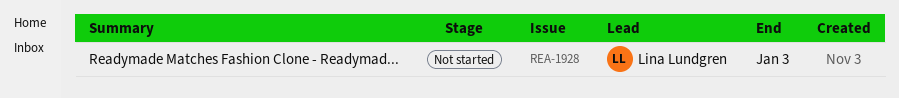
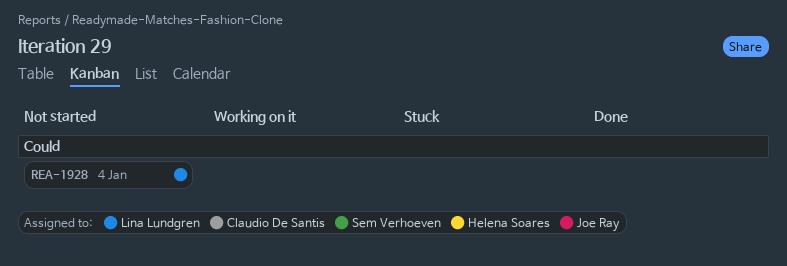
REA-1928, due: Jan 3 -> Jan 4

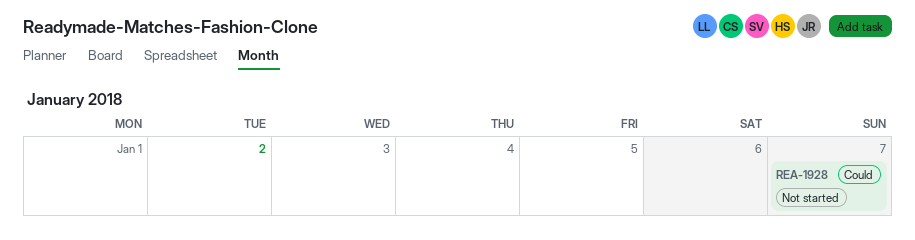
REA-1928, due: Jan 4 -> Jan 7

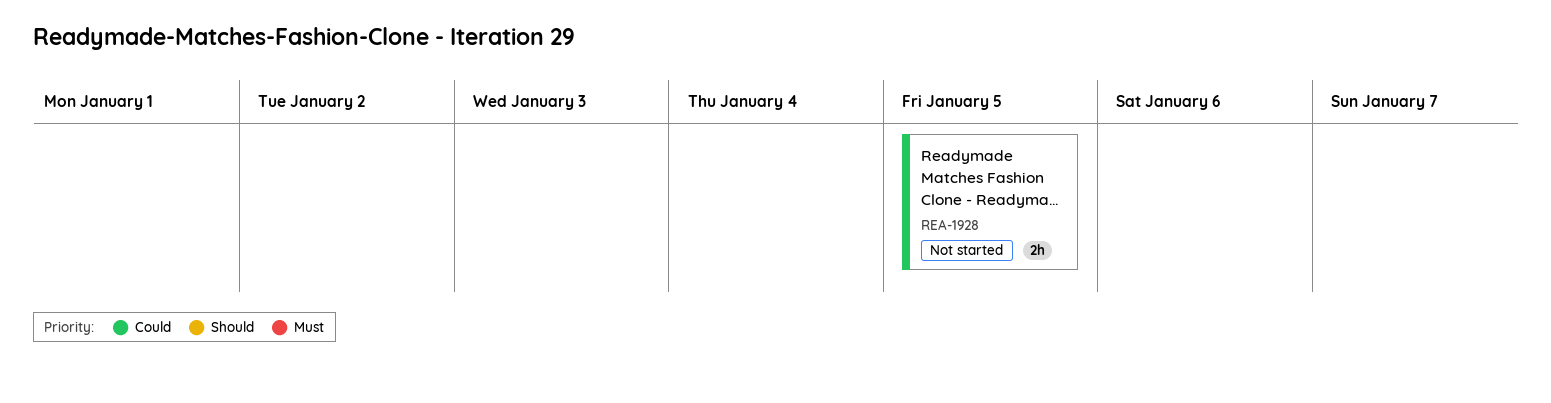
REA-1928, due: Jan 7 -> Jan 5

